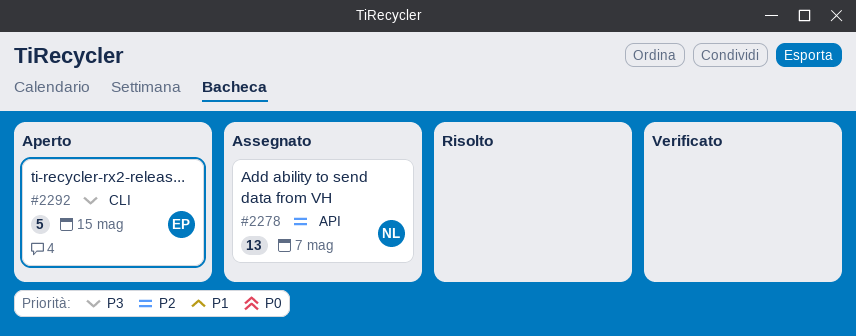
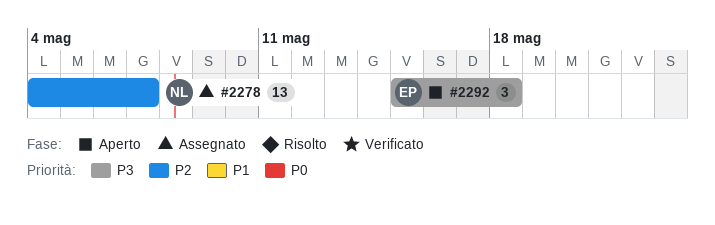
#2292, estimate: 5 -> 3
#2292, due: May 15 -> May 18

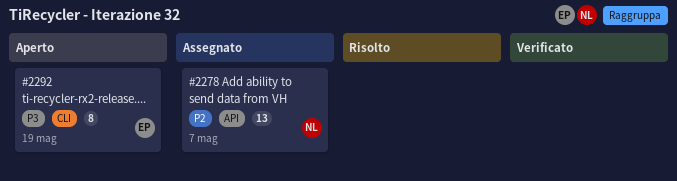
#2292, estimate: 3 -> 8
#2292, due: May 18 -> May 19

